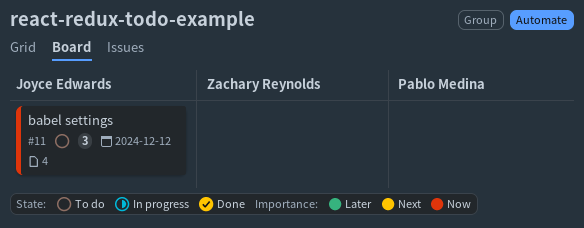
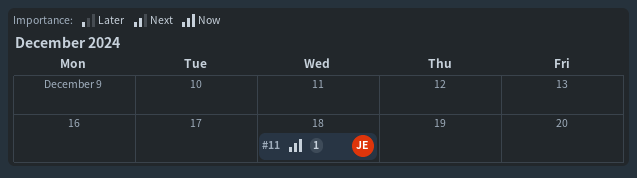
#11, estimate: 3 -> 1
#11, due: Dec 12 -> Dec 18

